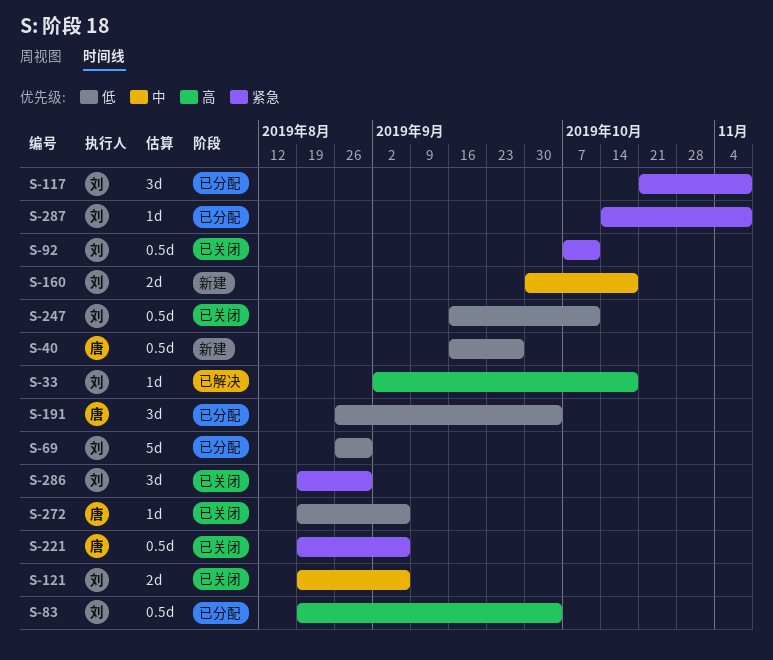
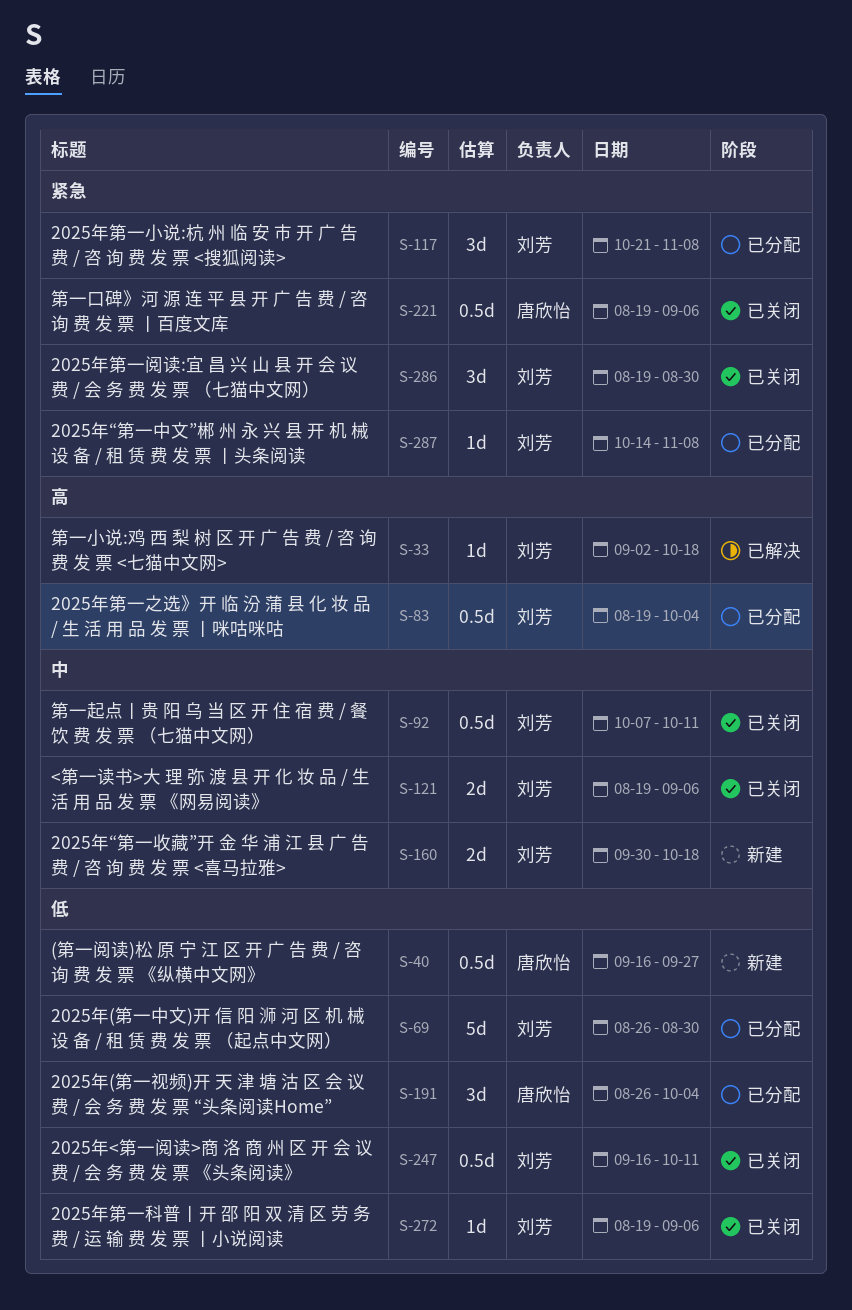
S-92, priority: 紧急 -> 中
S-272, owner: 唐欣怡 -> 刘芳

